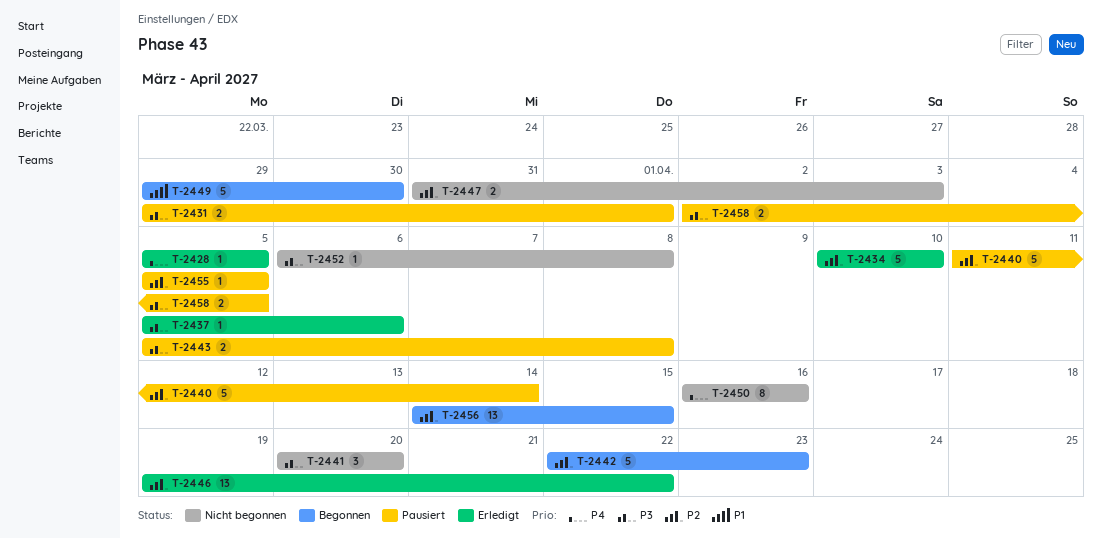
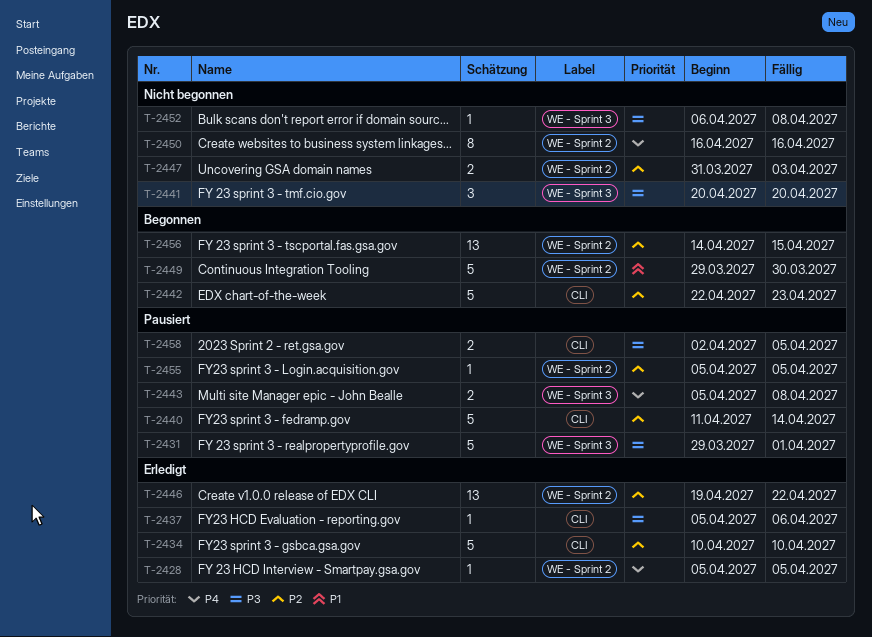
T-2431, estimate: 2 -> 5
T-2443, priority: P3 -> P4

